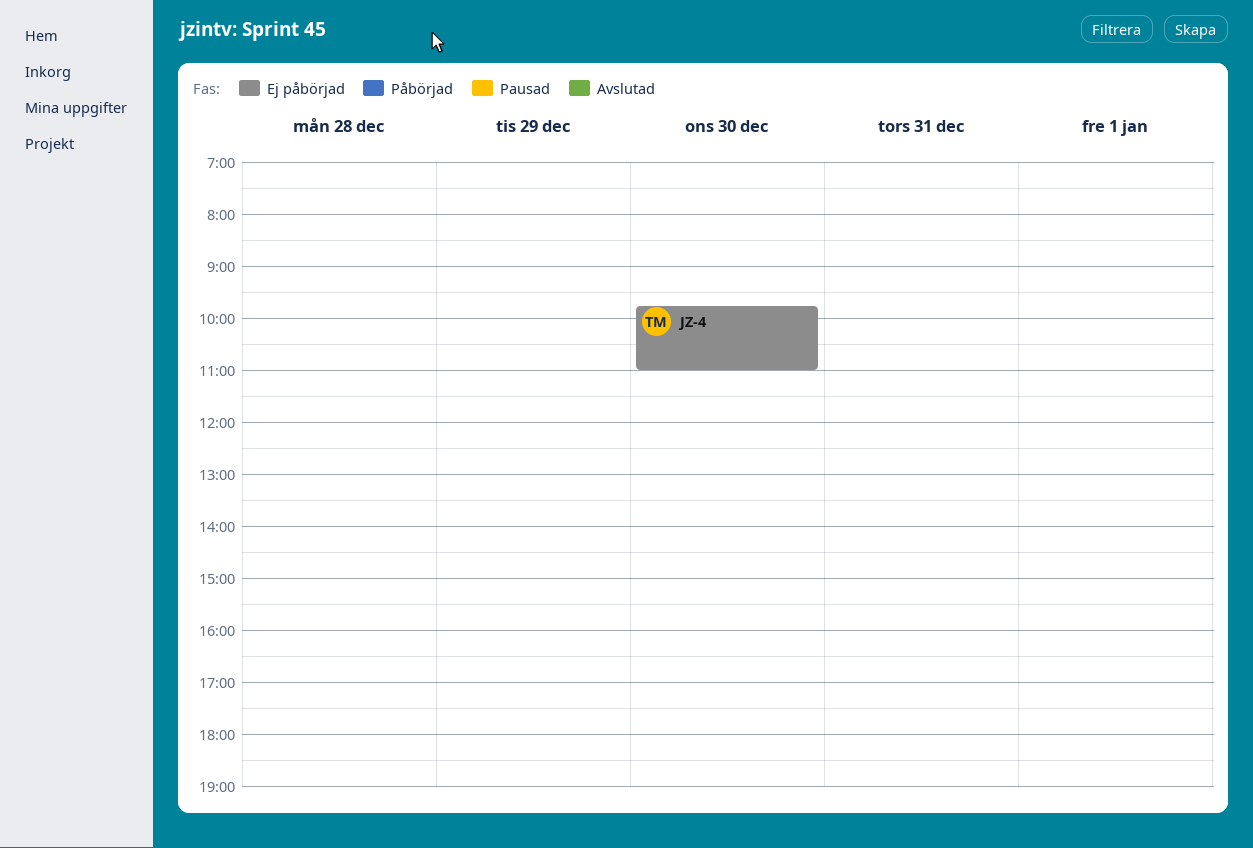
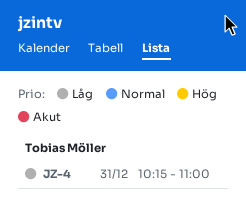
JZ-4, day: Dec 30 -> Dec 31
JZ-4, begins: 09:45 -> 10:15

